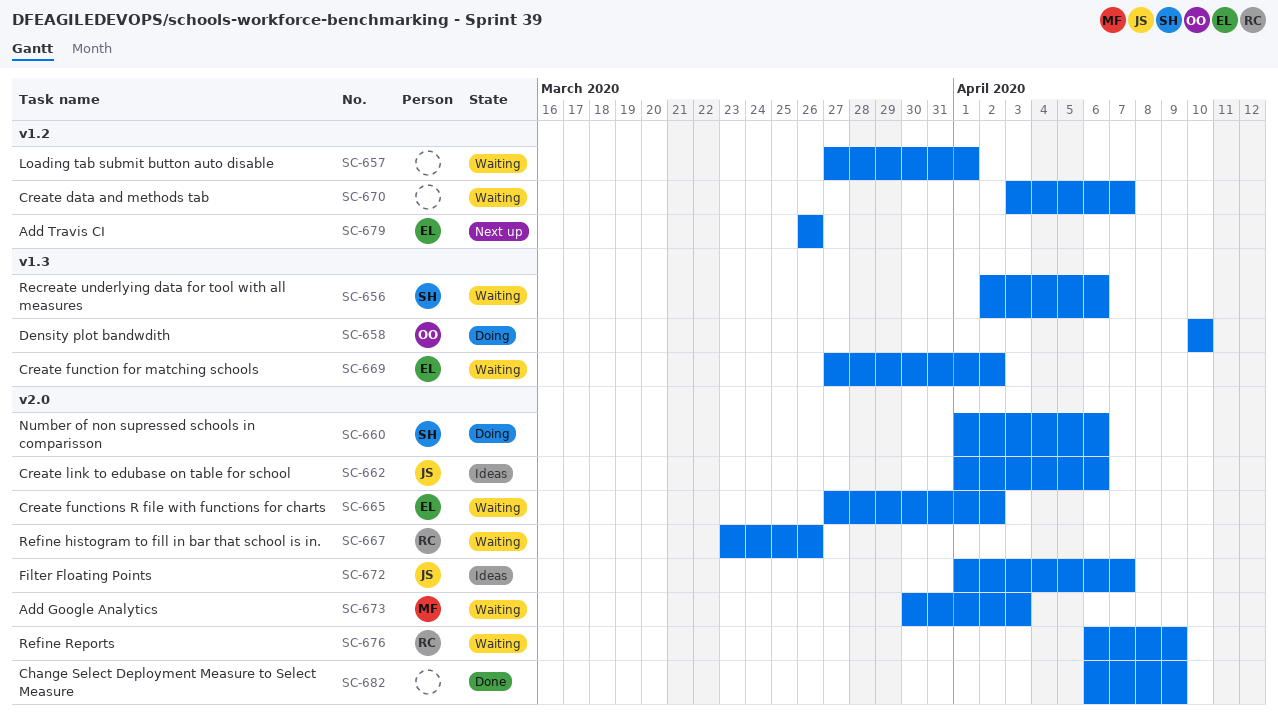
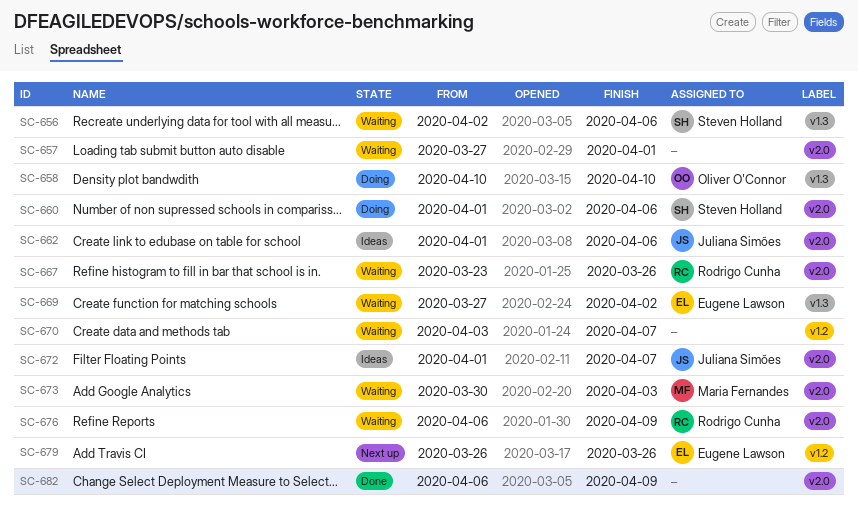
SC-657, label: v1.2 -> v2.0
SC-665: present -> none

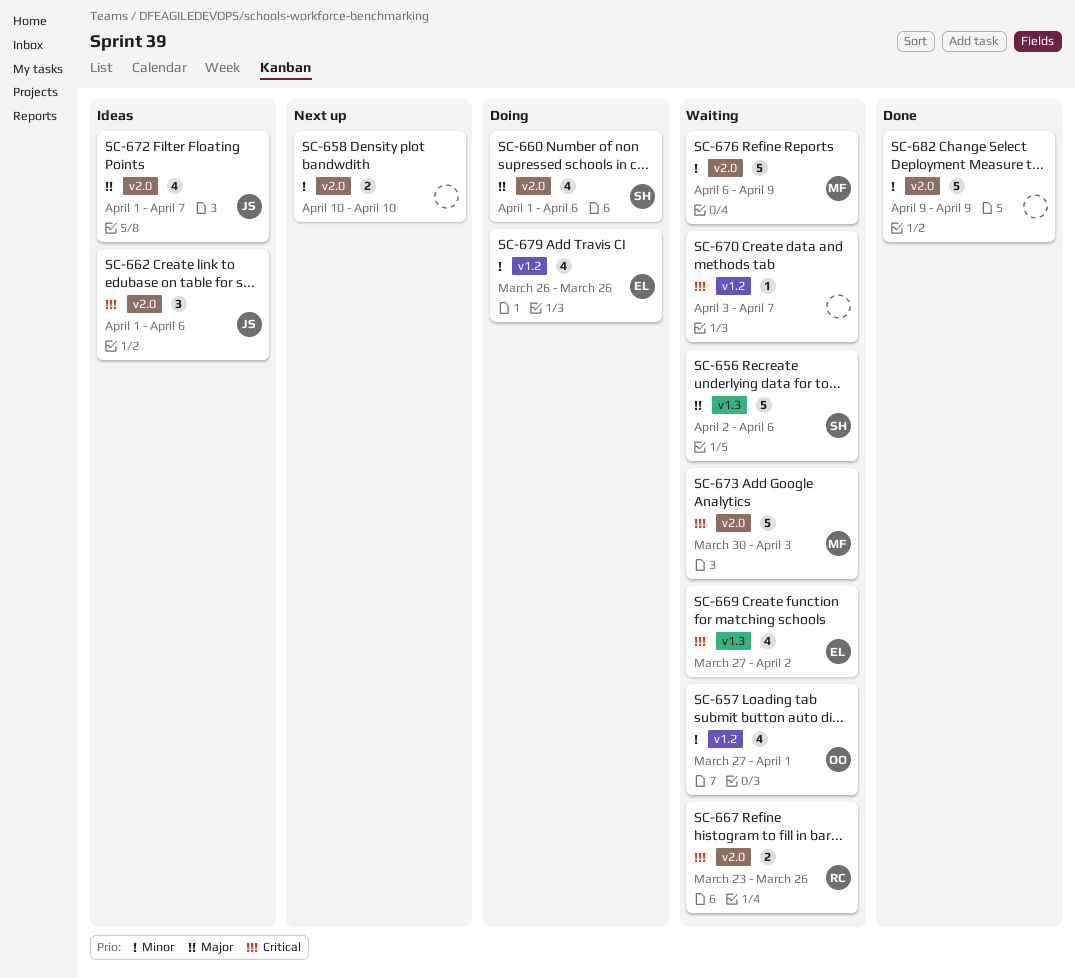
SC-657, owner: none -> Oliver O'Connor
SC-657, label: v2.0 -> v1.2
SC-658, status: Doing -> Next up
SC-658, owner: Oliver O'Connor -> none
SC-658, label: v1.3 -> v2.0
SC-676, owner: Rodrigo Cunha -> Maria Fernandes
SC-679, status: Next up -> Doing
SC-682, start: Apr 6 -> Apr 9

